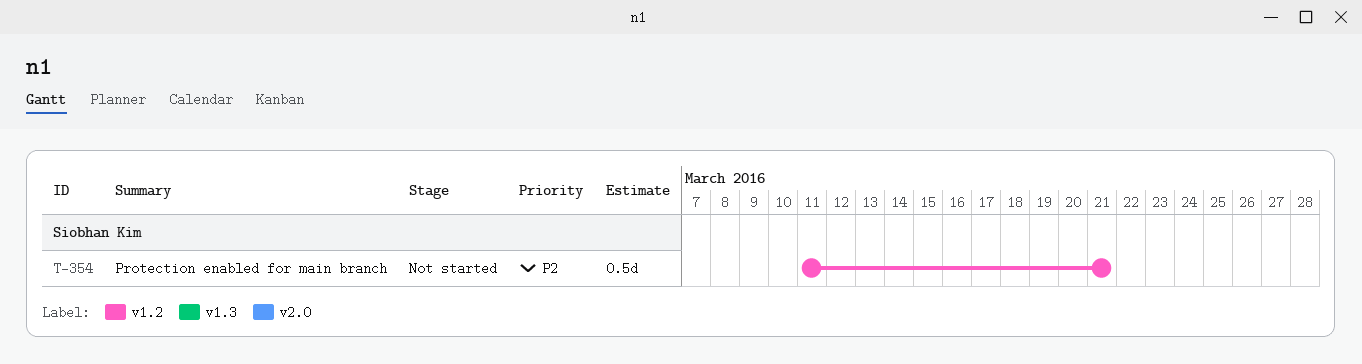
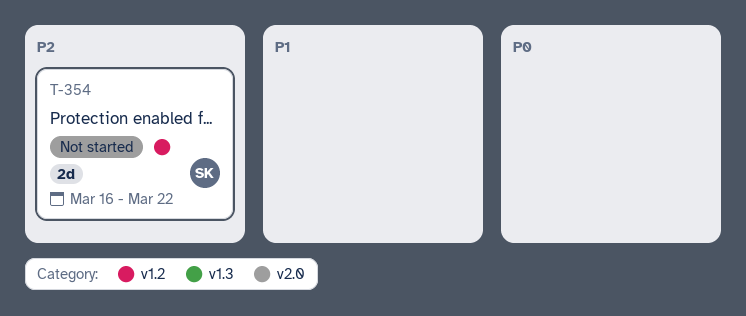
T-354, estimate: 0.5d -> 2d
T-354, start: Mar 11 -> Mar 16
T-354, due: Mar 21 -> Mar 22

